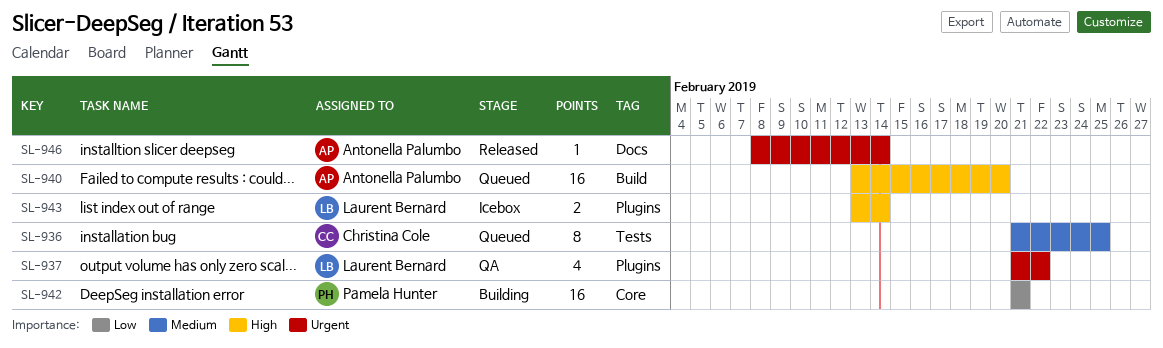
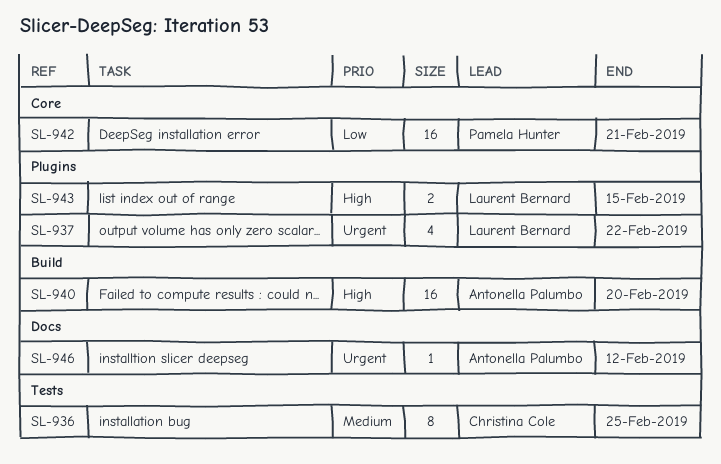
SL-943, due: Feb 14 -> Feb 15
SL-946, due: Feb 14 -> Feb 12

